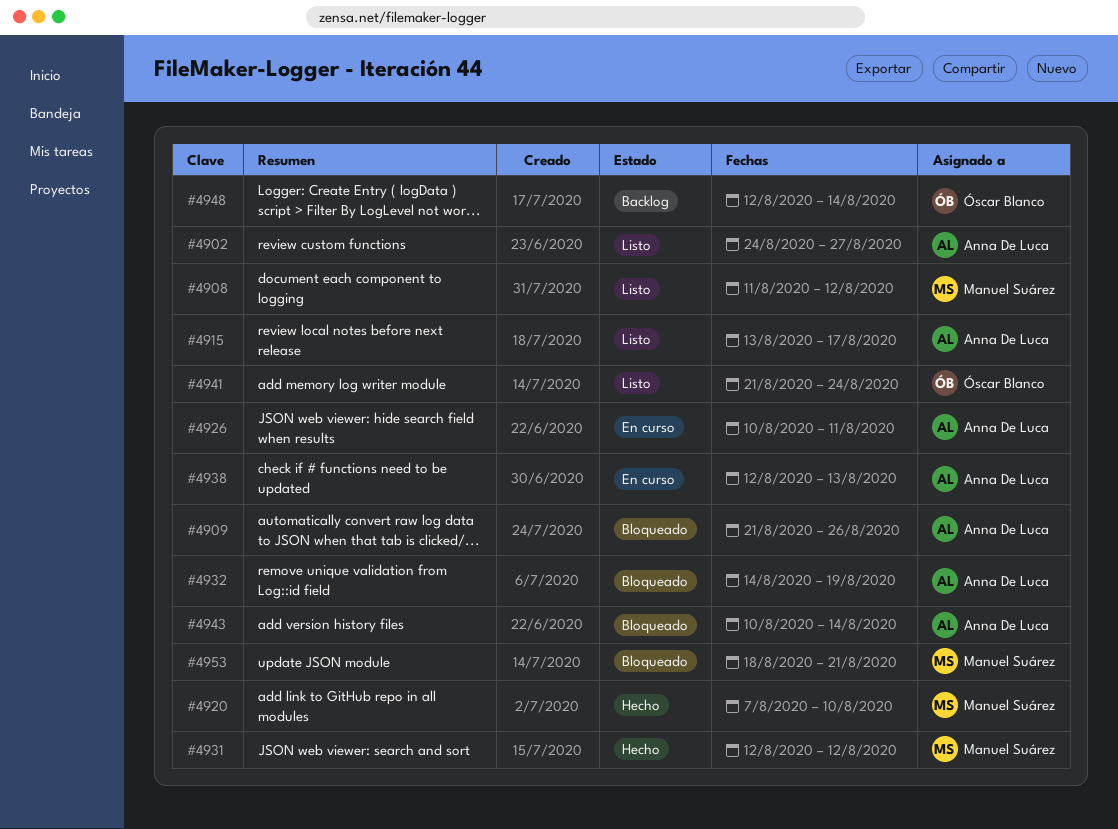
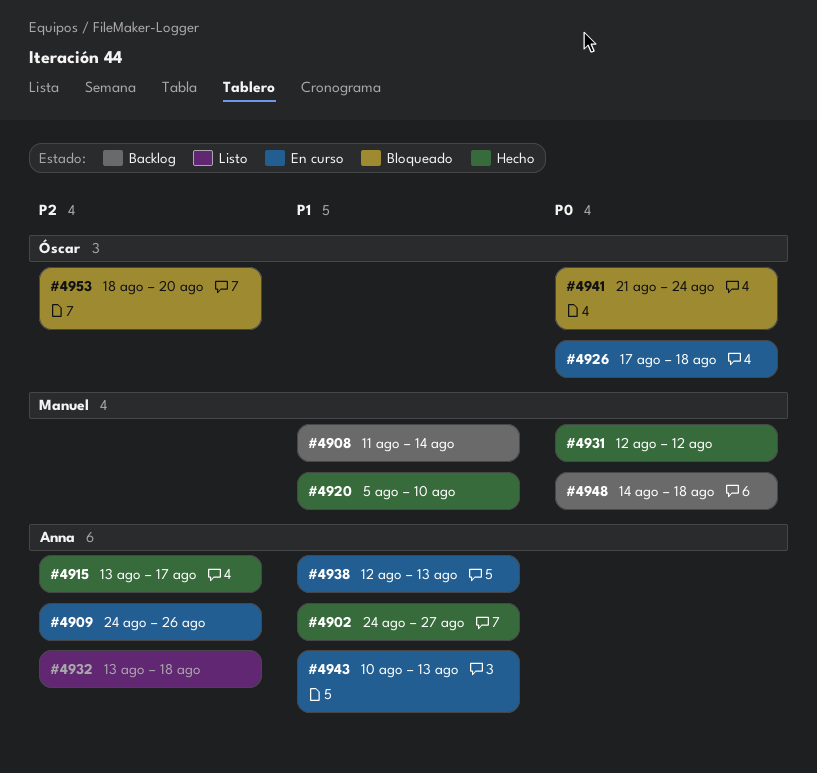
#4902, status: Listo -> Hecho
#4908, status: Listo -> Backlog
#4908, due: Aug 12 -> Aug 14
#4909, status: Bloqueado -> En curso
#4909, start: Aug 21 -> Aug 24
#4915, status: Listo -> Hecho
#4920, start: Aug 7 -> Aug 5
#4926, owner: Anna De Luca -> Óscar Blanco
#4926, start: Aug 10 -> Aug 17
#4926, due: Aug 11 -> Aug 18
#4932, status: Bloqueado -> Listo
#4932, start: Aug 14 -> Aug 13
#4932, due: Aug 19 -> Aug 18
#4941, status: Listo -> Bloqueado
#4943, status: Bloqueado -> En curso
#4943, due: Aug 14 -> Aug 13
#4948, owner: Óscar Blanco -> Manuel Suárez
#4948, start: Aug 12 -> Aug 14
#4948, due: Aug 14 -> Aug 18
#4953, owner: Manuel Suárez -> Óscar Blanco
#4953, due: Aug 21 -> Aug 20

